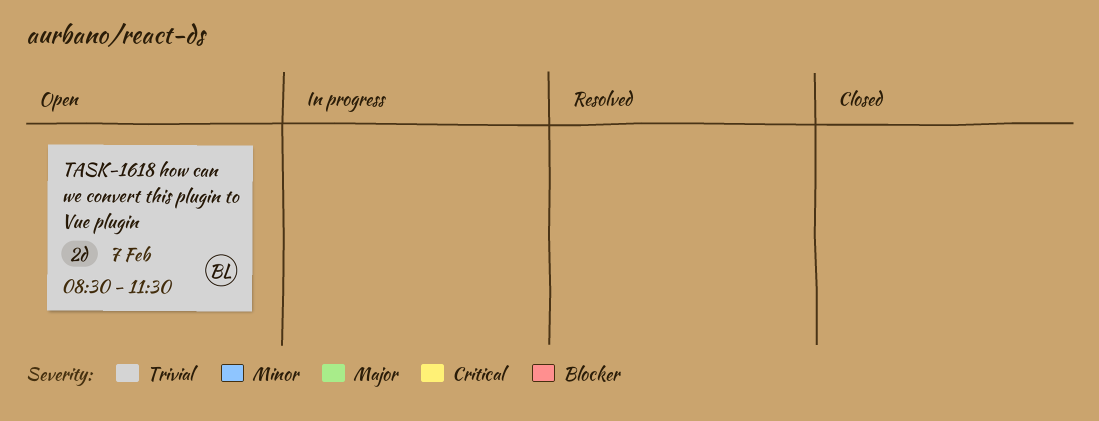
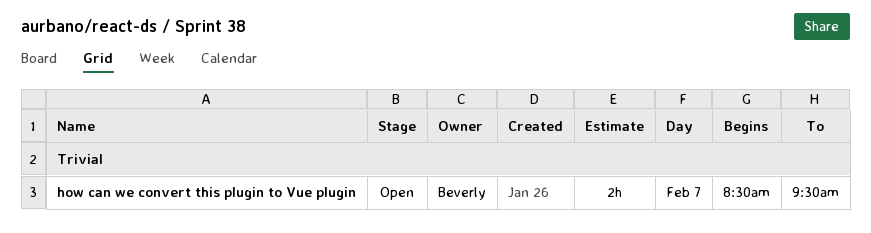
how can we convert this plugin to Vue plugin, estimate: 2d -> 2h
how can we convert this plugin to Vue plugin, ends: 11:30 -> 09:30

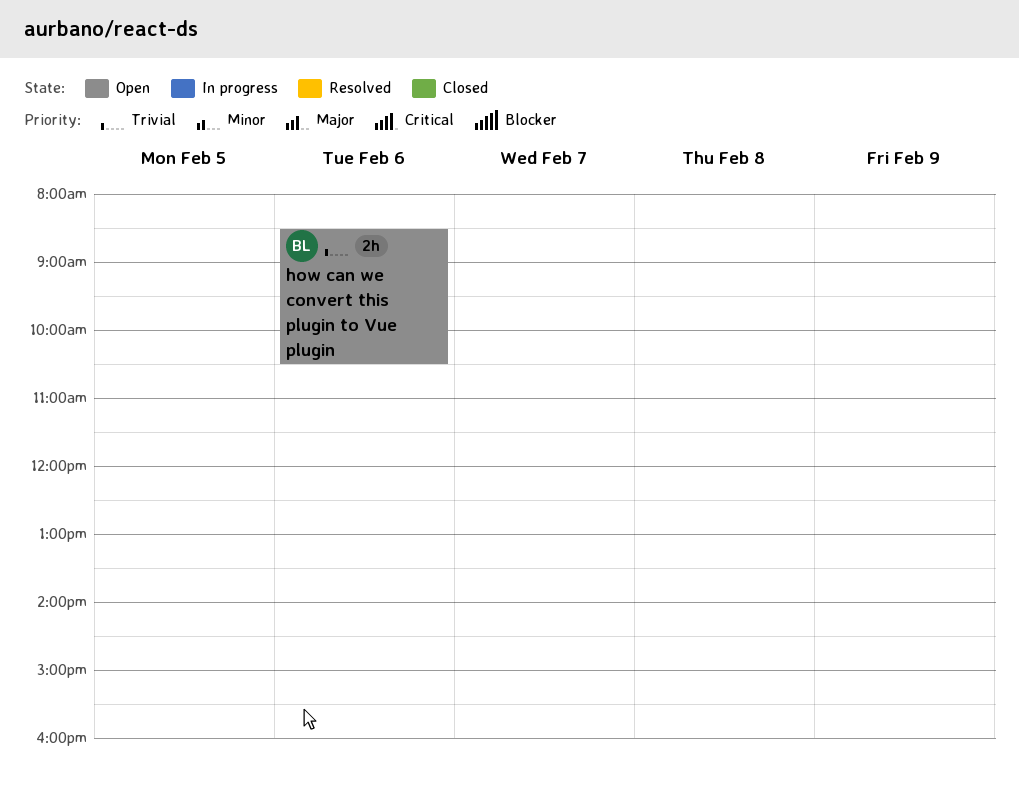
how can we convert this plugin to Vue plugin, day: Feb 7 -> Feb 6
how can we convert this plugin to Vue plugin, ends: 09:30 -> 10:30

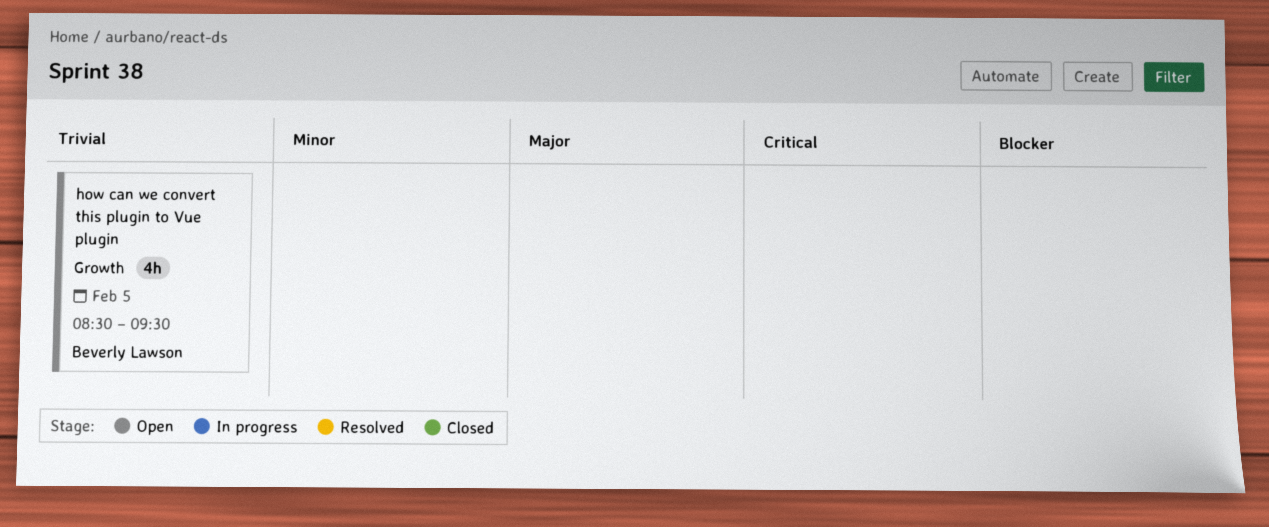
how can we convert this plugin to Vue plugin, estimate: 2h -> 4h
how can we convert this plugin to Vue plugin, day: Feb 6 -> Feb 5
how can we convert this plugin to Vue plugin, ends: 10:30 -> 09:30

